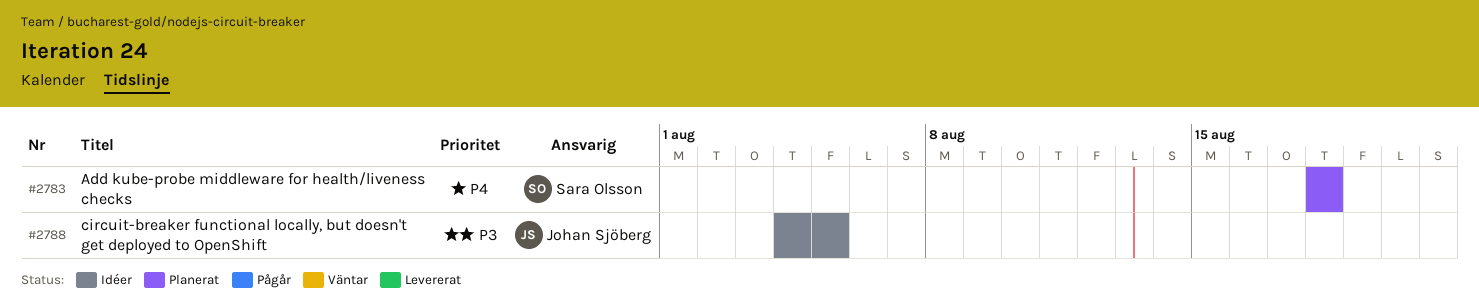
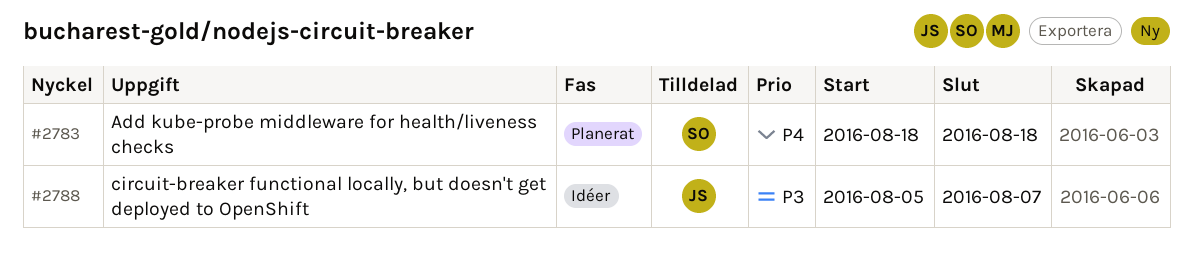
#2788, start: Aug 4 -> Aug 5
#2788, due: Aug 5 -> Aug 7

